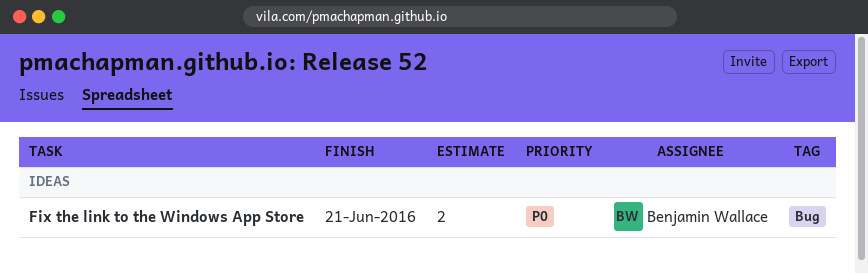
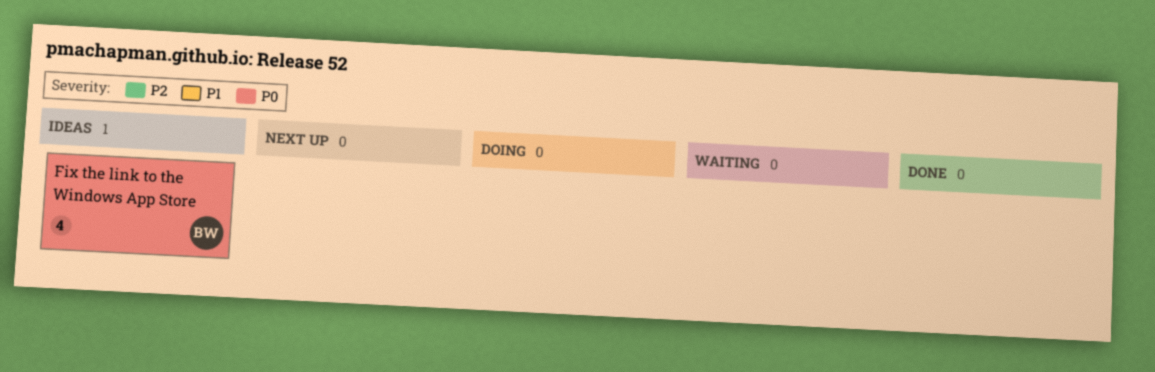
Fix the link to the Windows App Store, estimate: 2 -> 4

